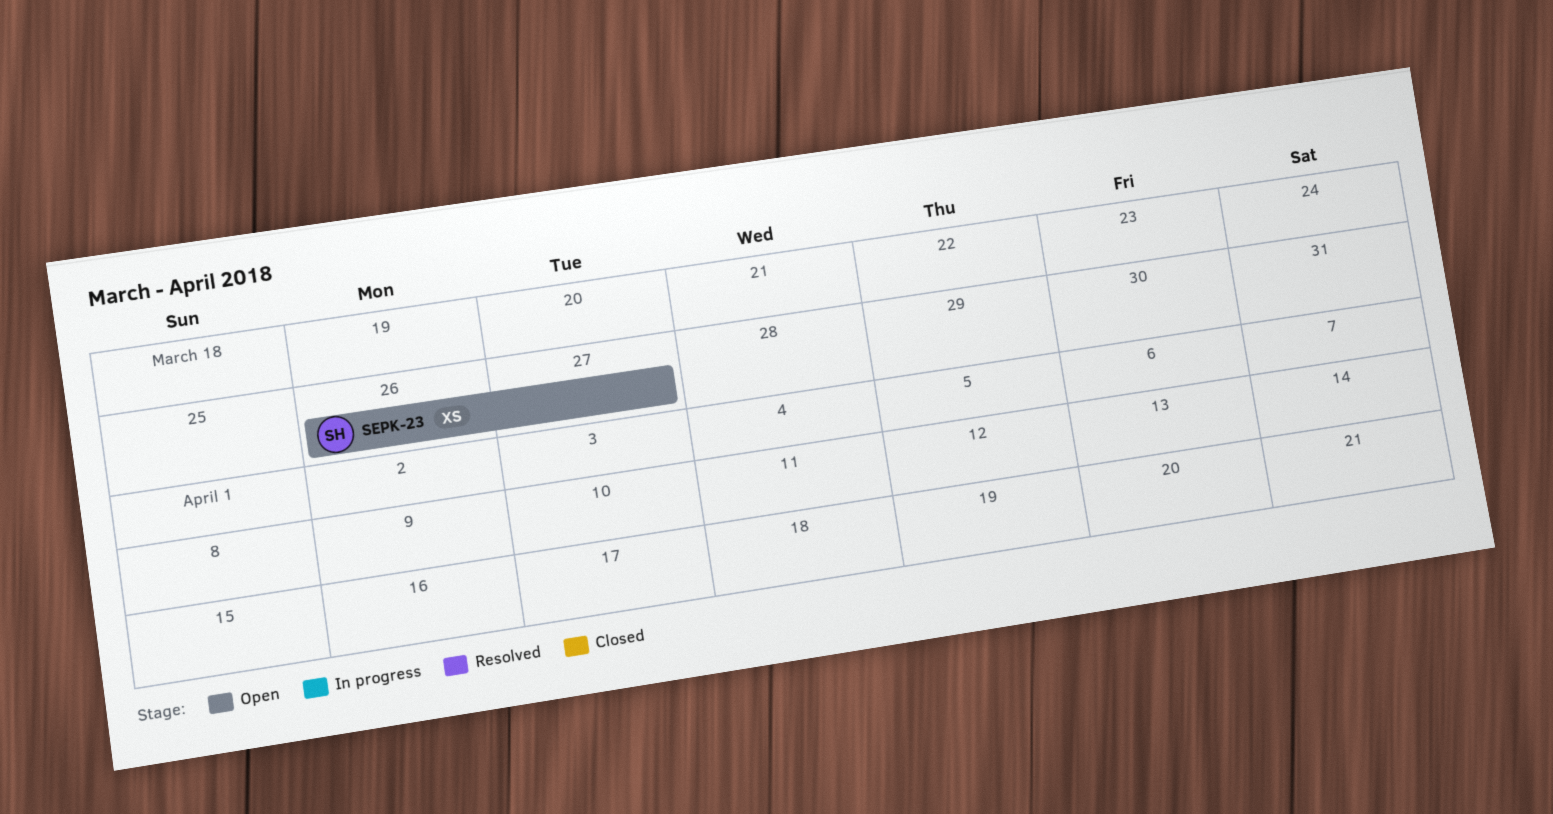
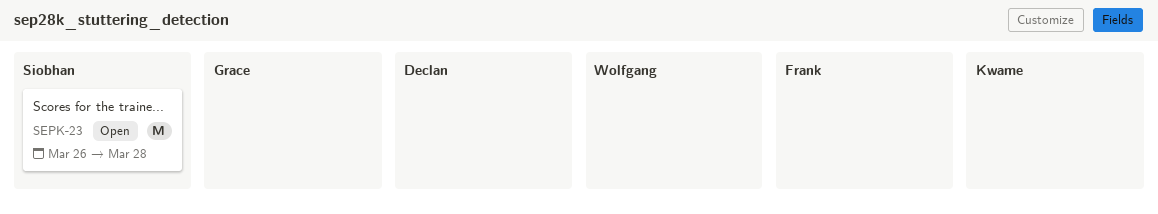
SEPK-23, estimate: XS -> M
SEPK-23, due: Mar 27 -> Mar 28

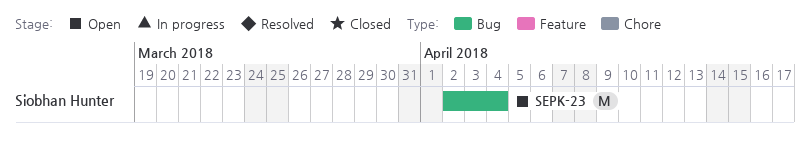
SEPK-23, start: Mar 26 -> Apr 2
SEPK-23, due: Mar 28 -> Apr 4

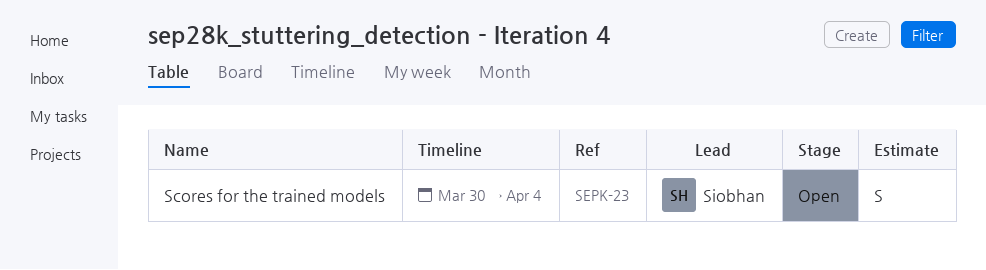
SEPK-23, estimate: M -> S
SEPK-23, start: Apr 2 -> Mar 30

